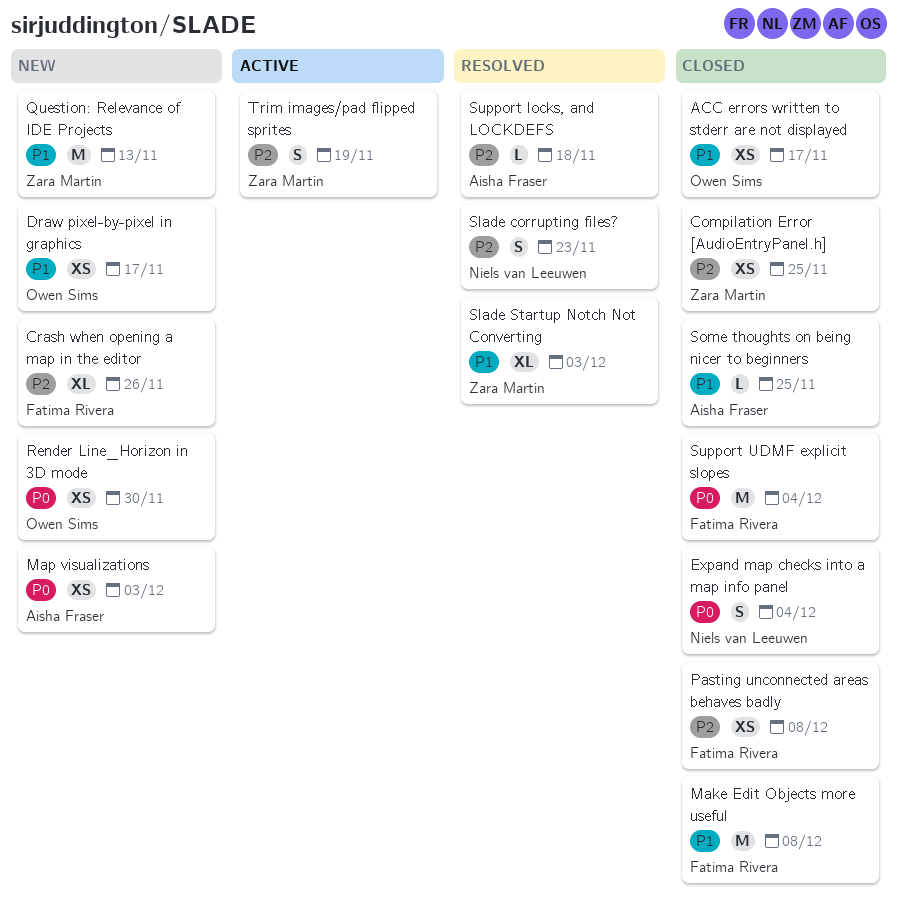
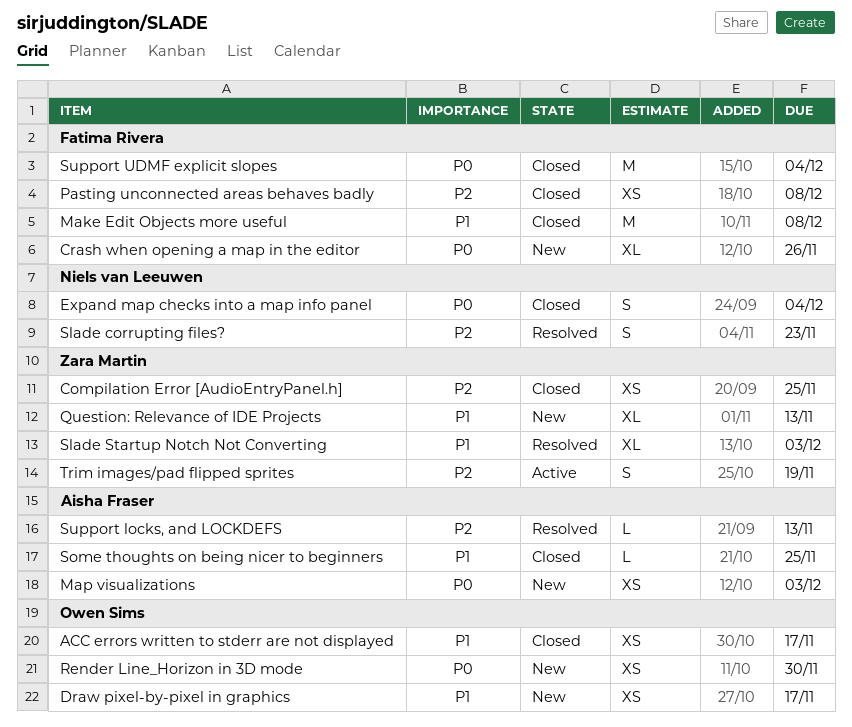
Crash when opening a map in the editor, priority: P2 -> P0
Question: Relevance of IDE Projects, estimate: M -> XL
Support locks, and LOCKDEFS, due: Nov 18 -> Nov 13

